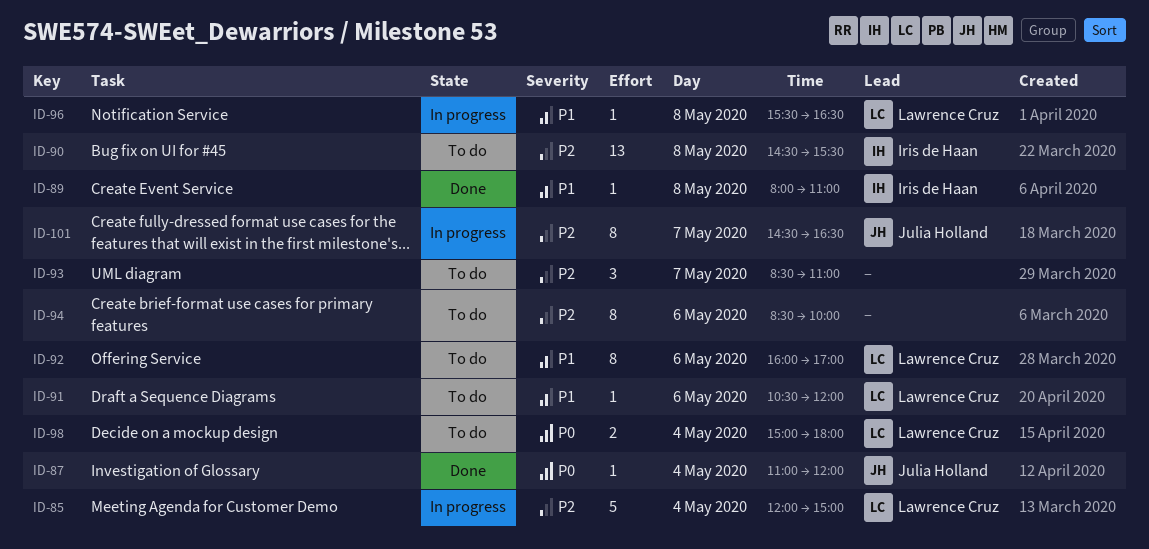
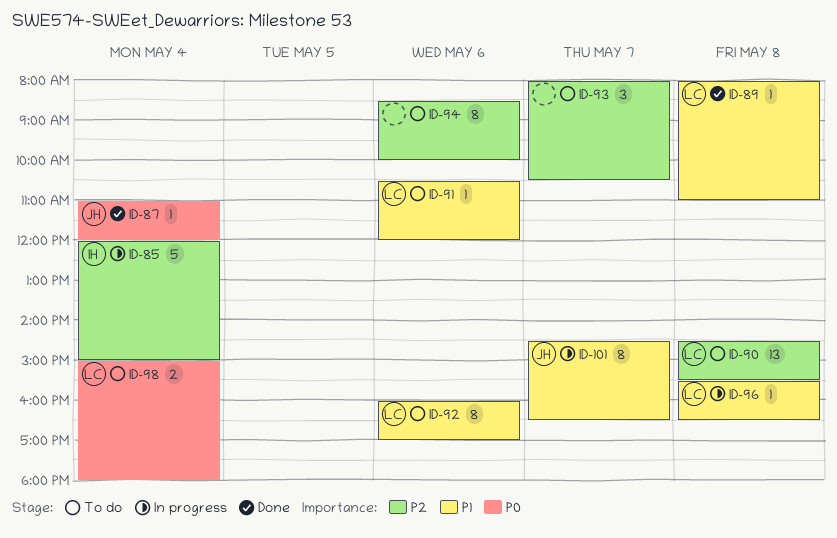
ID-85, owner: Lawrence Cruz -> Iris de Haan
ID-89, owner: Iris de Haan -> Lawrence Cruz
ID-90, owner: Iris de Haan -> Lawrence Cruz
ID-93, begins: 08:30 -> 08:00
ID-93, ends: 11:00 -> 10:30
ID-101, priority: P2 -> P1

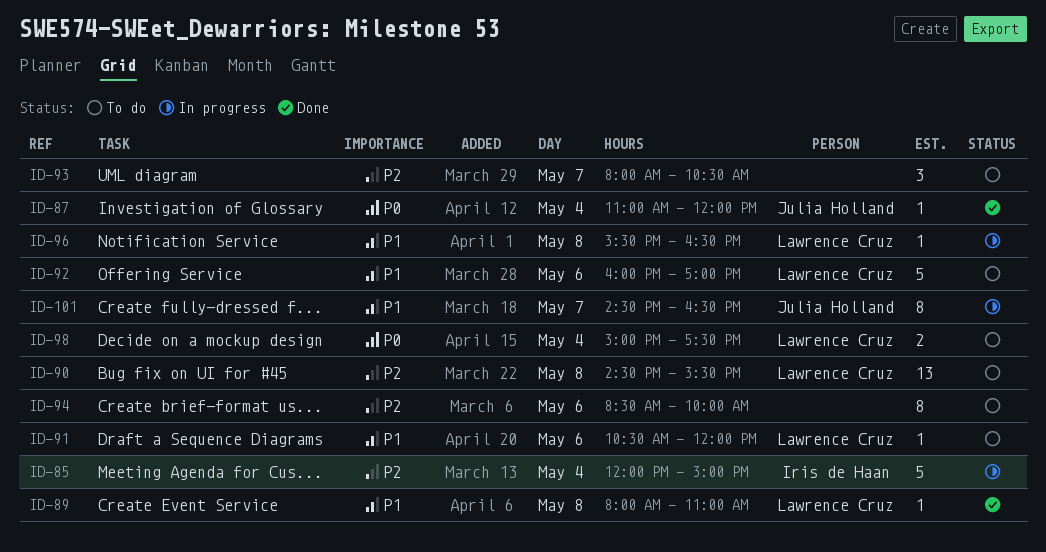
ID-92, estimate: 8 -> 5
ID-98, ends: 18:00 -> 17:30

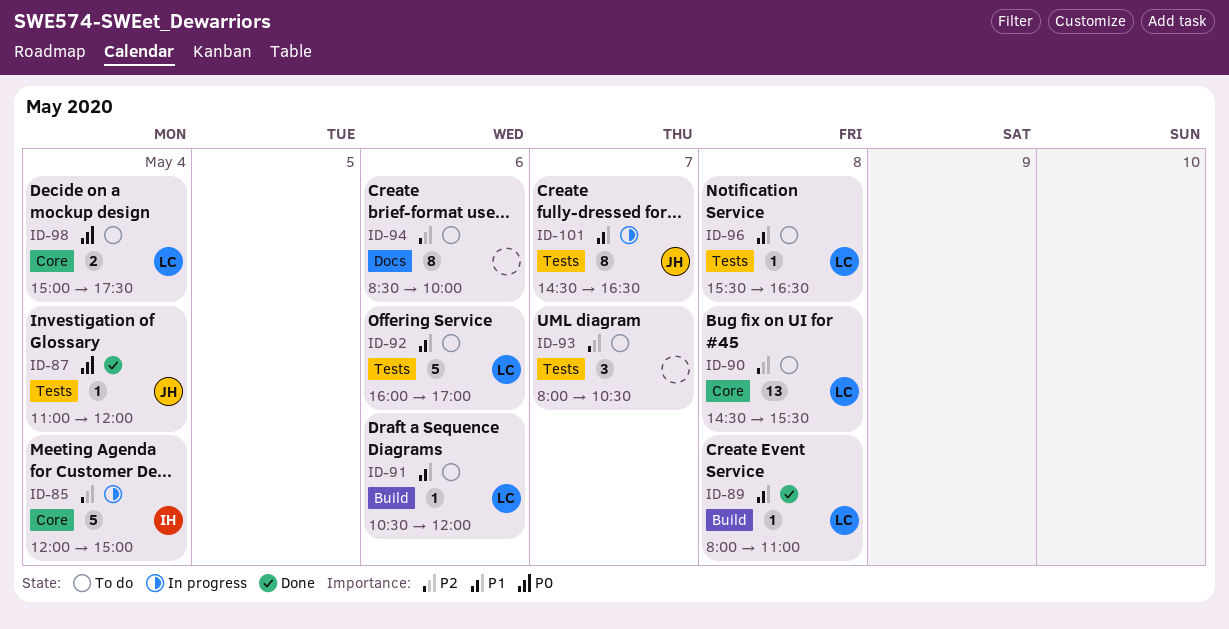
ID-96, status: In progress -> To do

